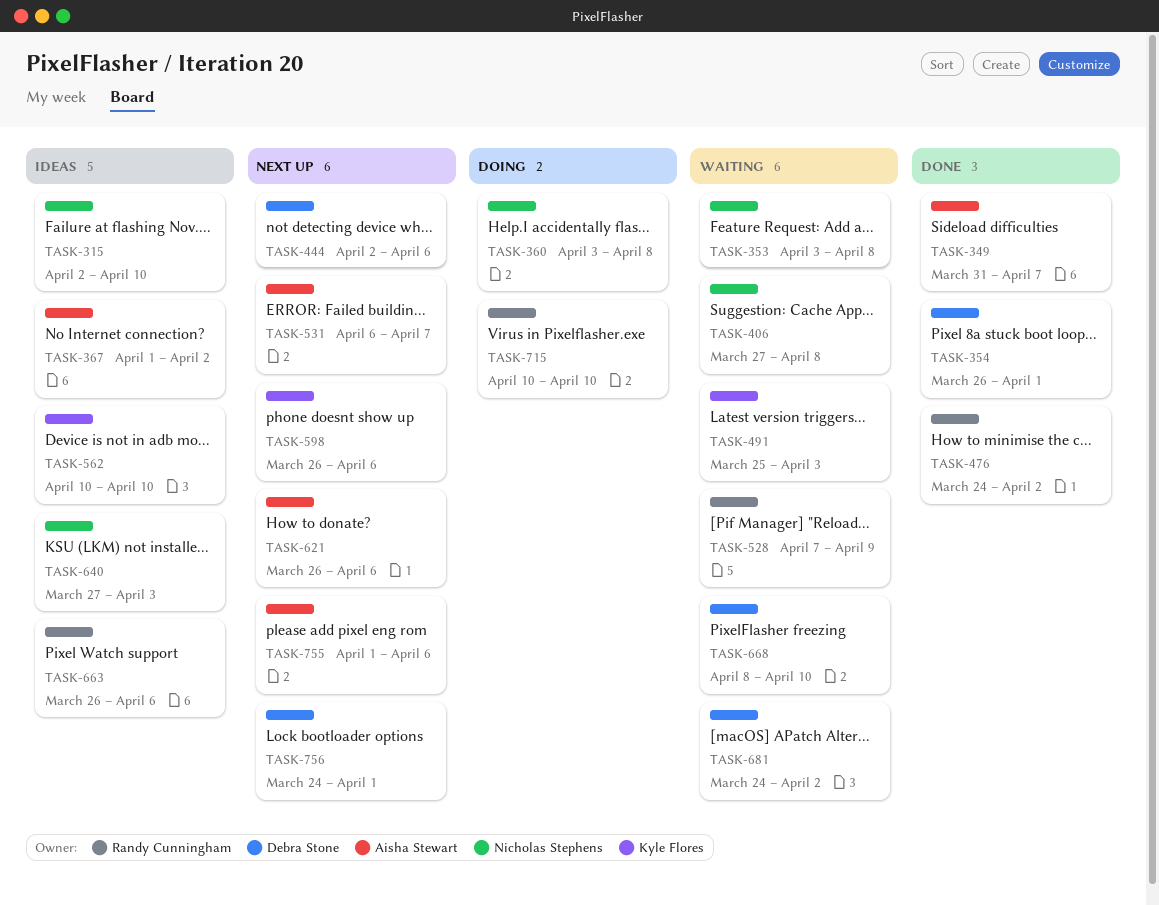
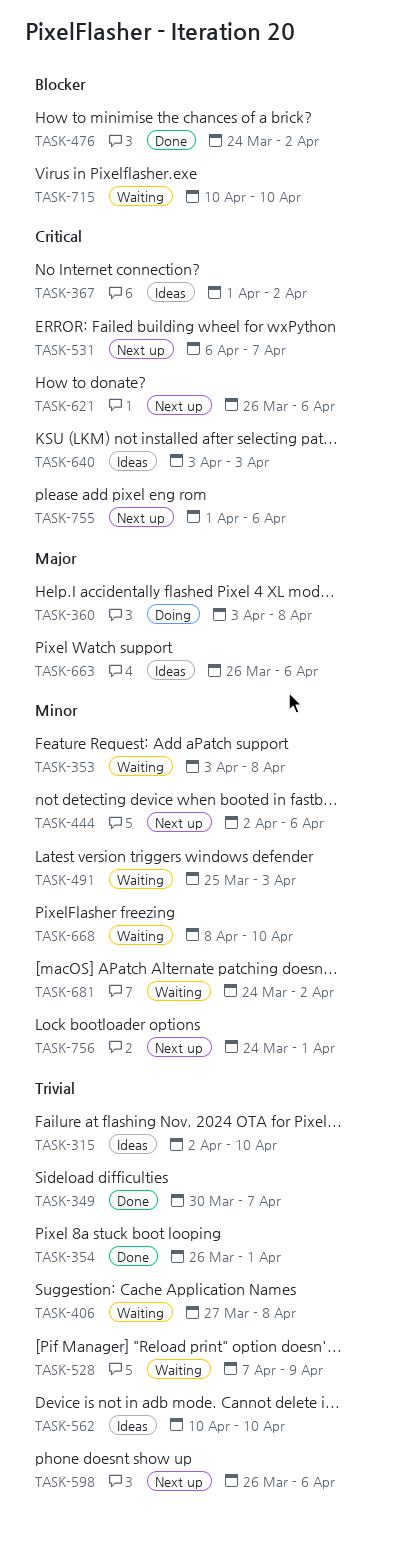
TASK-349, start: Mar 31 -> Mar 30
TASK-640, start: Mar 27 -> Apr 3
TASK-715, status: Doing -> Waiting

